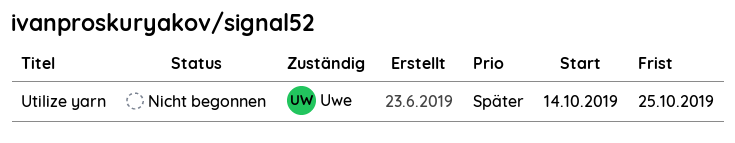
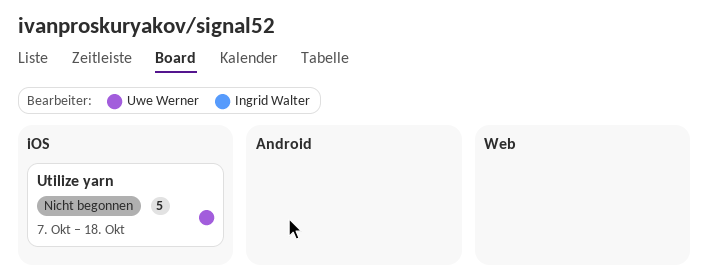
Utilize yarn, start: Oct 14 -> Oct 7
Utilize yarn, due: Oct 25 -> Oct 18

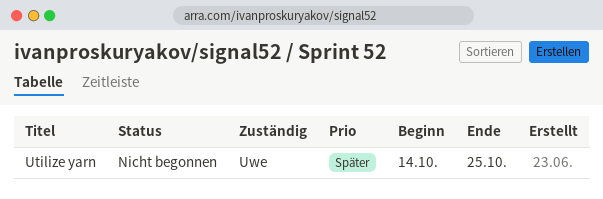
Utilize yarn, start: Oct 7 -> Oct 14
Utilize yarn, due: Oct 18 -> Oct 25

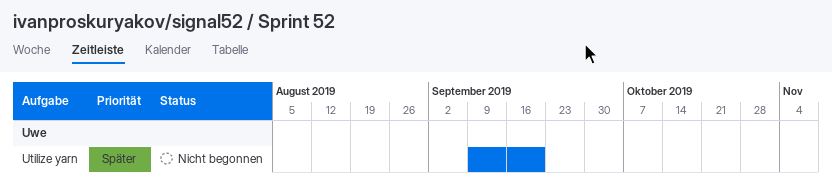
Utilize yarn, start: Oct 14 -> Sep 9
Utilize yarn, due: Oct 25 -> Sep 20

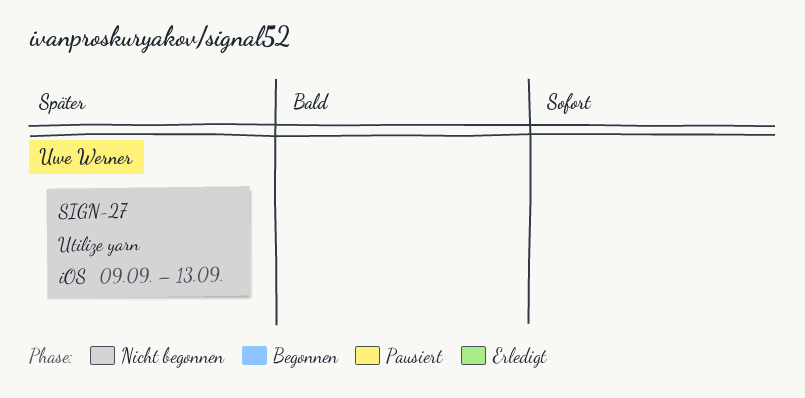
Utilize yarn, due: Sep 20 -> Sep 13

